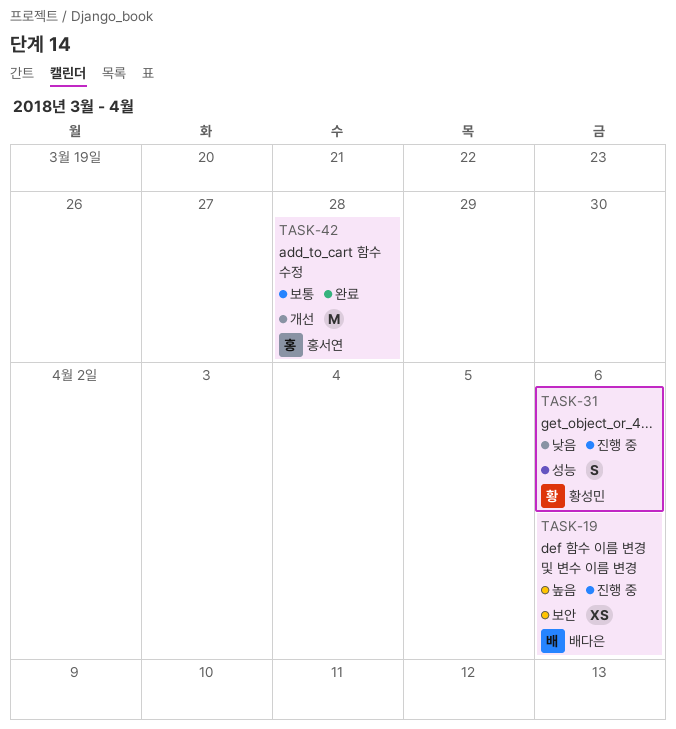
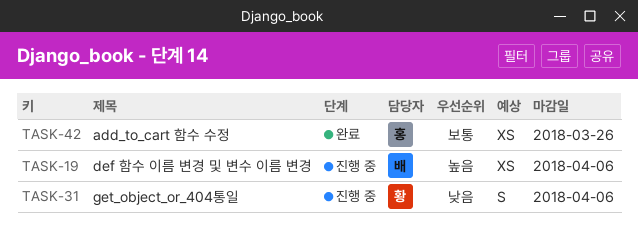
TASK-42, estimate: M -> XS
TASK-42, due: Mar 28 -> Mar 26

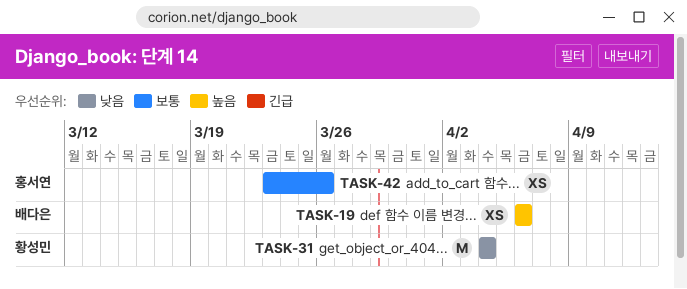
TASK-31, estimate: S -> M
TASK-31, due: Apr 6 -> Apr 4

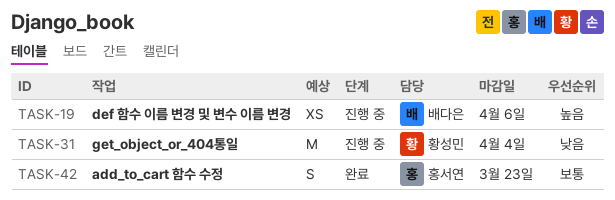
TASK-42, estimate: XS -> S
TASK-42, due: Mar 26 -> Mar 23

